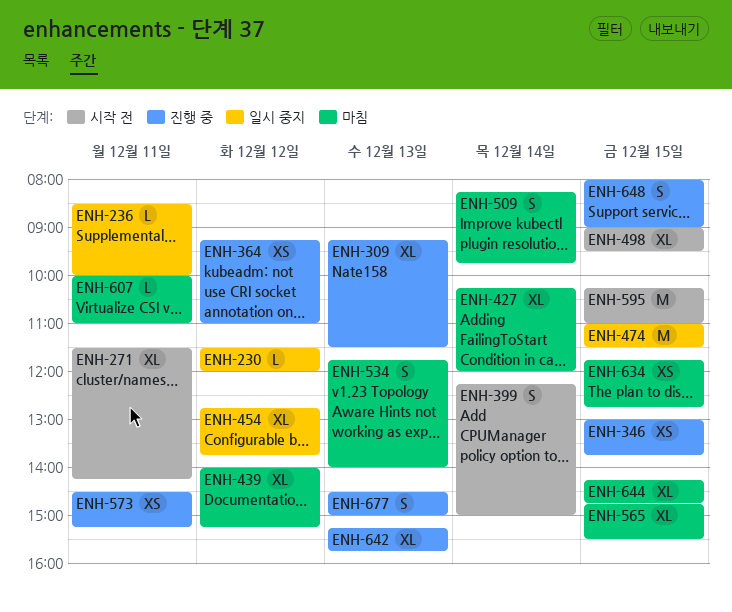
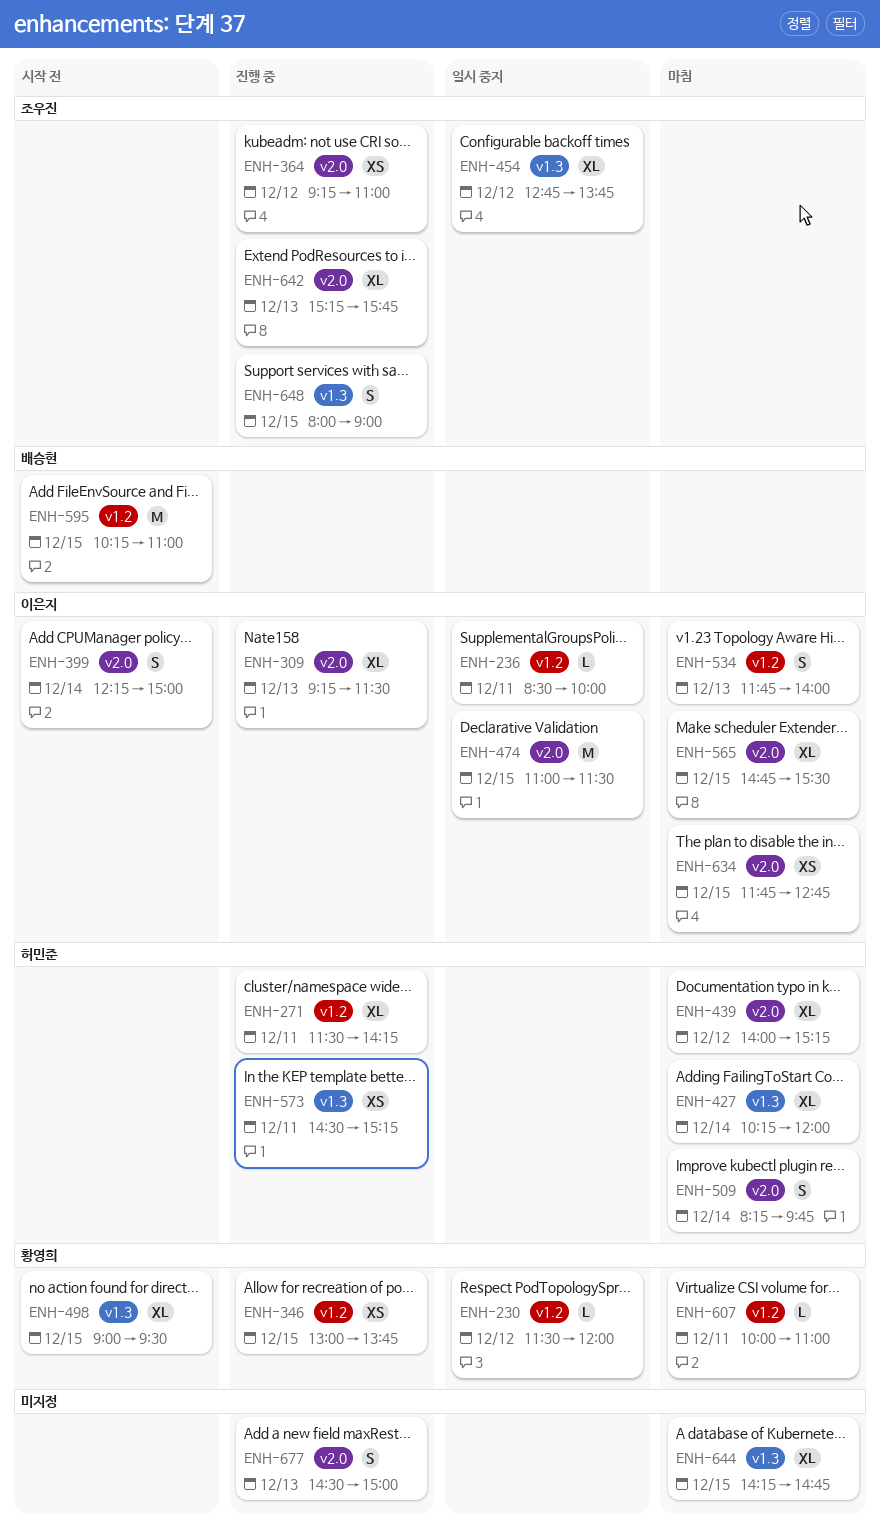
ENH-271, status: 시작 전 -> 진행 중

